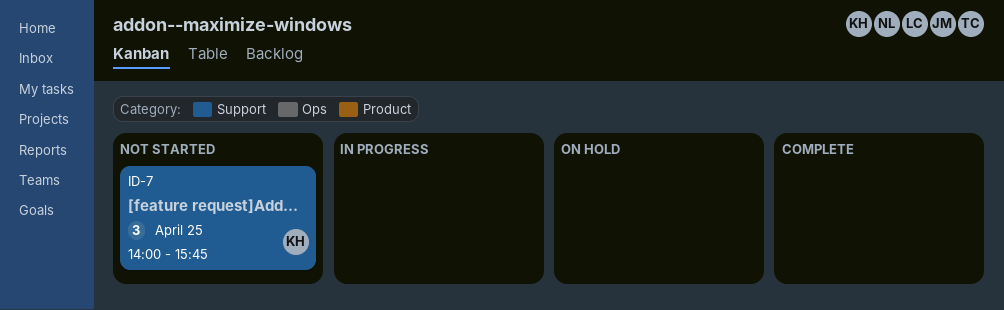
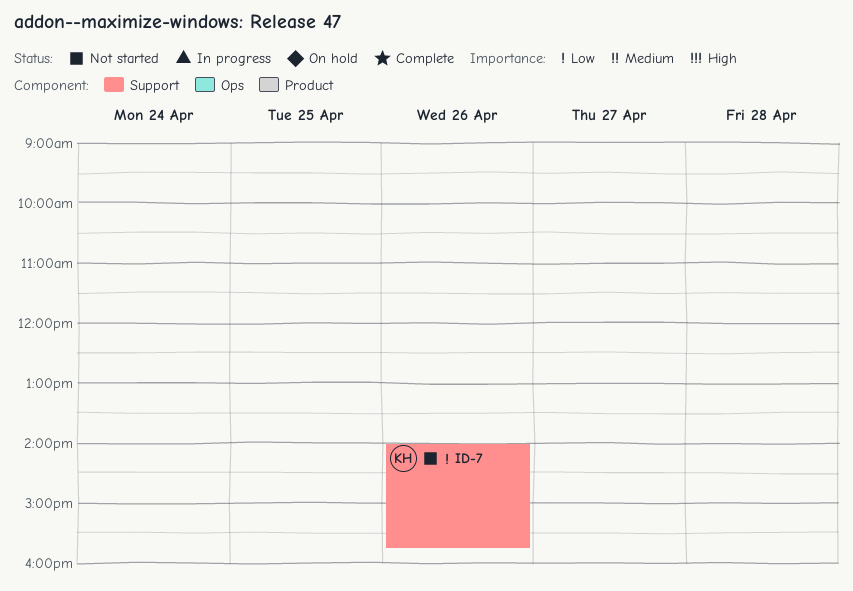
ID-7, day: Apr 25 -> Apr 26

